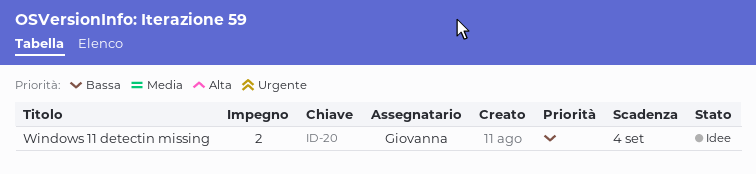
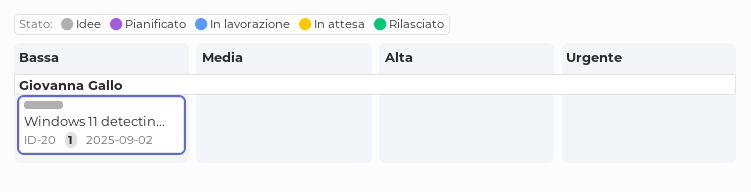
ID-20, estimate: 2 -> 1
ID-20, due: Sep 4 -> Sep 2

